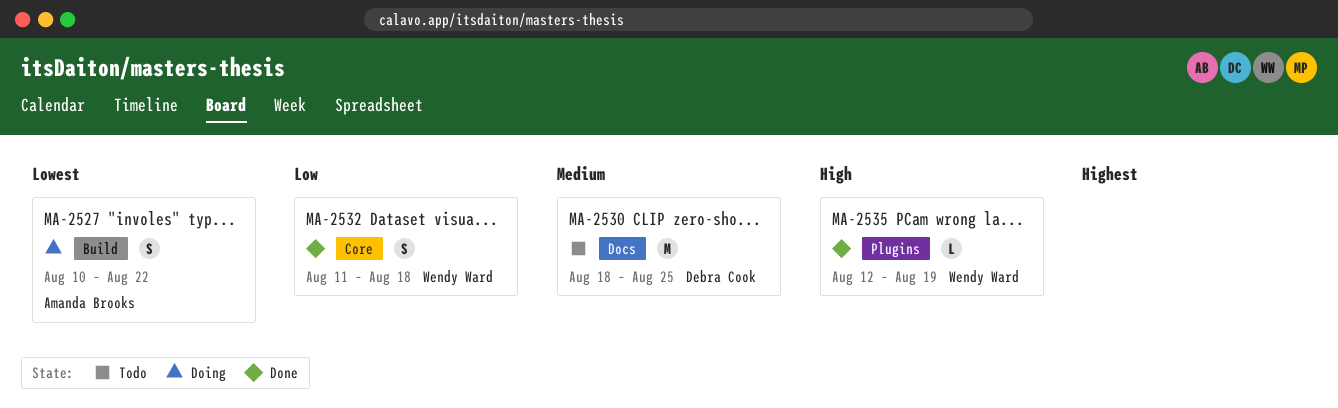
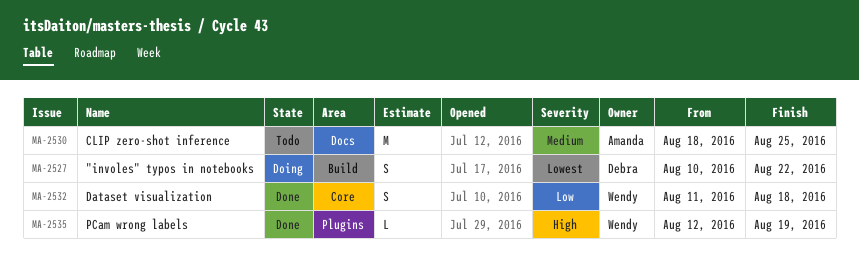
MA-2527, owner: Amanda Brooks -> Debra Cook
MA-2530, owner: Debra Cook -> Amanda Brooks

